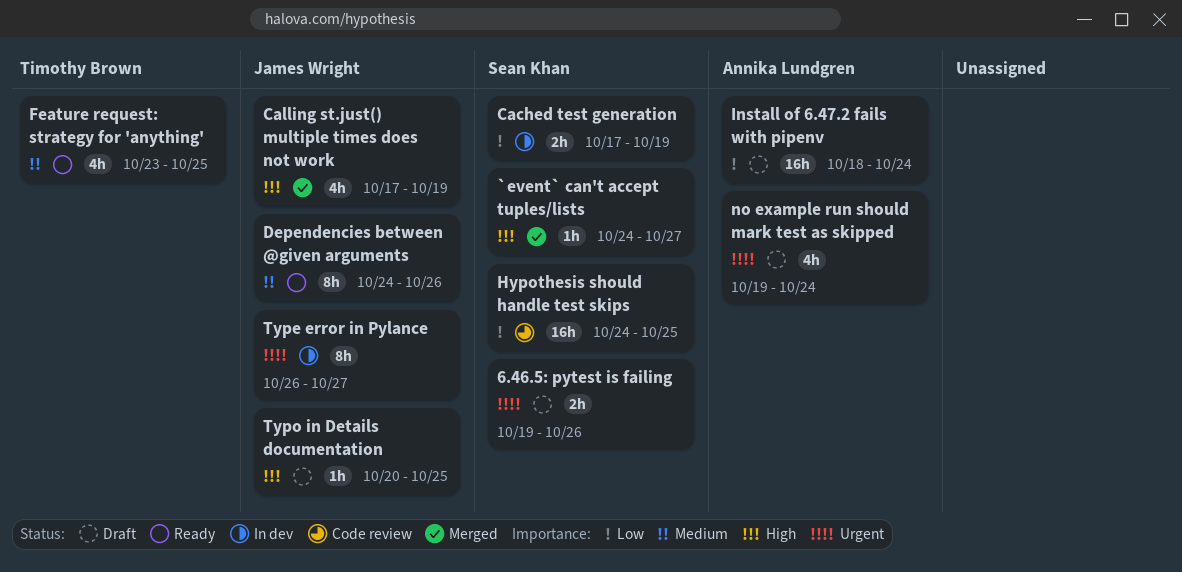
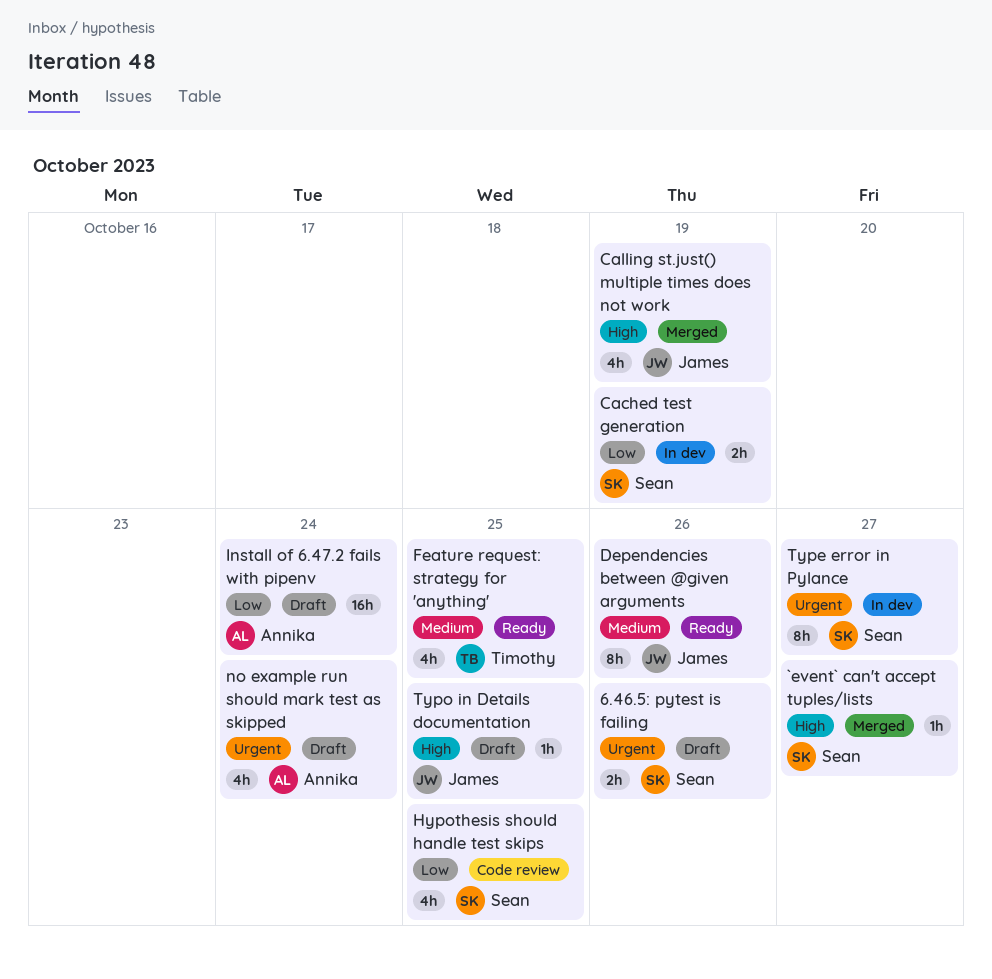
Hypothesis should handle test skips, estimate: 16h -> 4h
Type error in Pylance, owner: James Wright -> Sean Khan

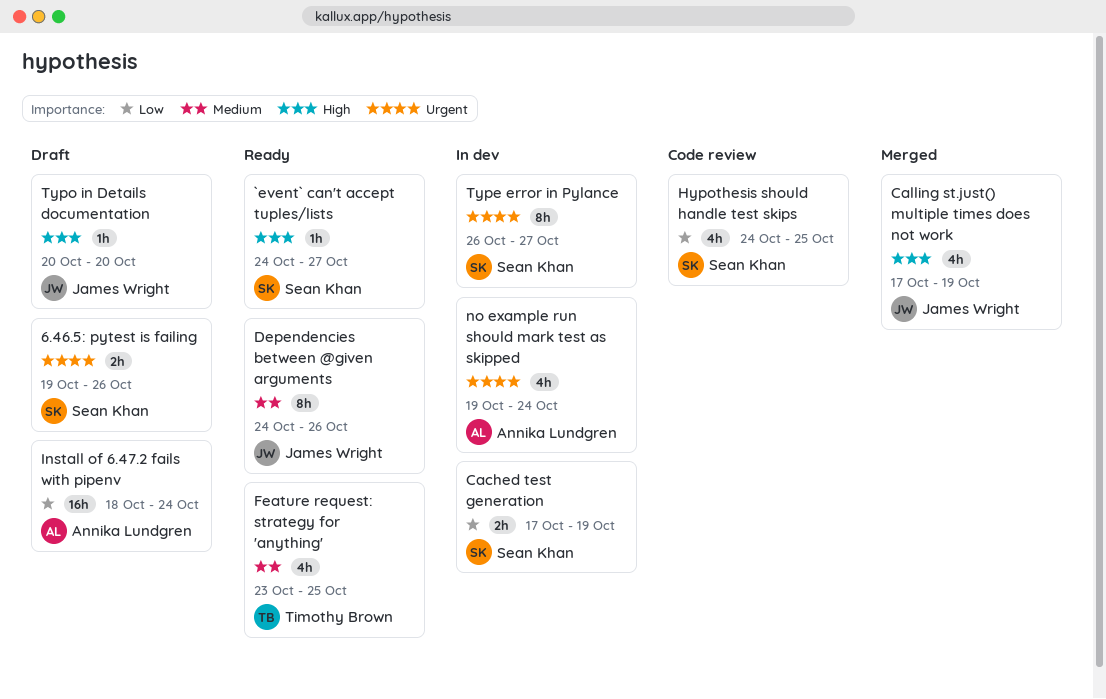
`event` can't accept tuples/lists, status: Merged -> Ready
no example run should mark test as skipped, status: Draft -> In dev
Typo in Details documentation, due: Oct 25 -> Oct 20

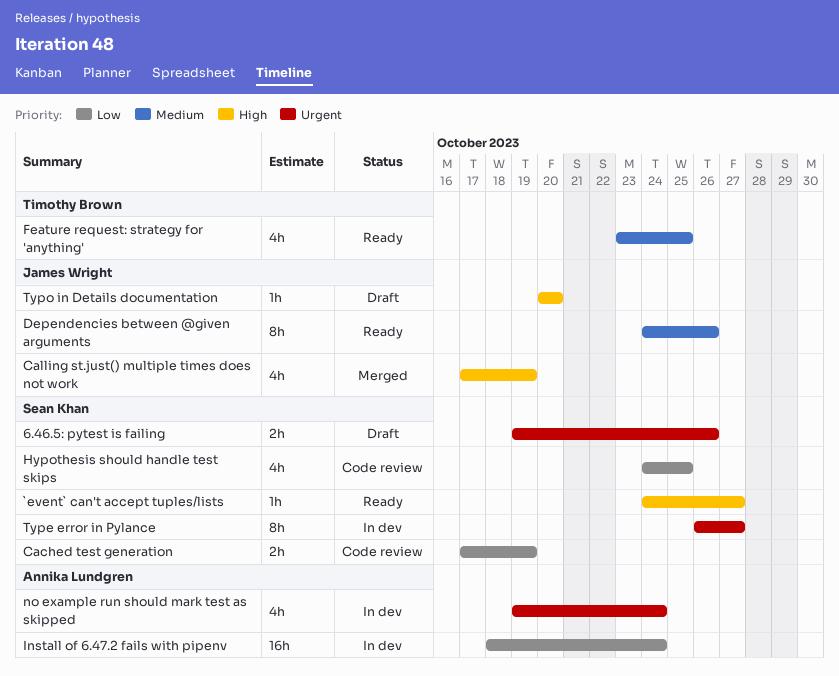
Cached test generation, status: In dev -> Code review
Install of 6.47.2 fails with pipenv, status: Draft -> In dev

